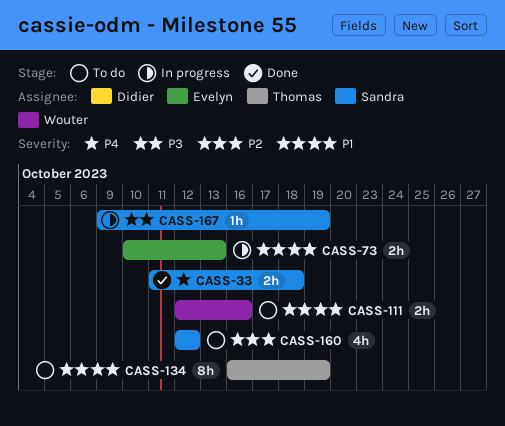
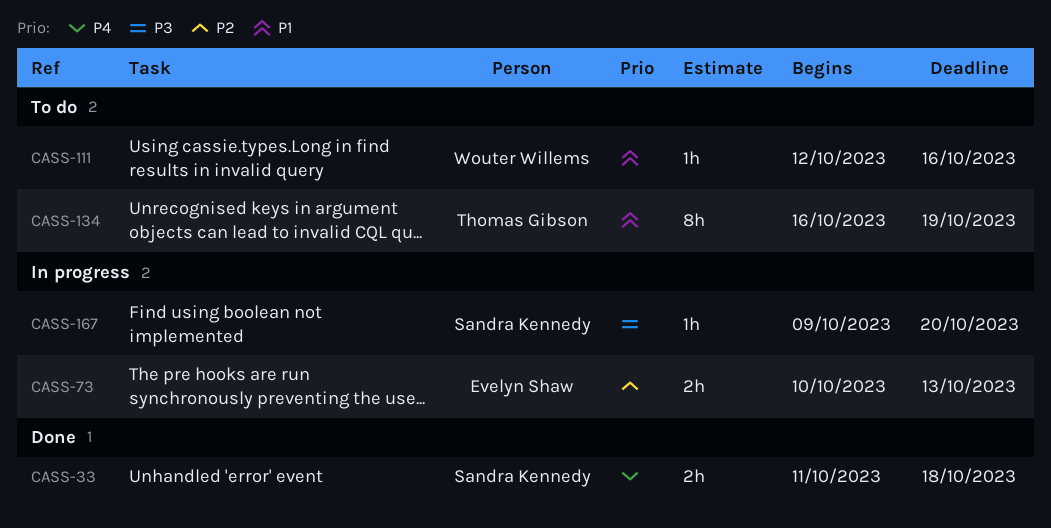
CASS-73, priority: P1 -> P2
CASS-111, estimate: 2h -> 1h
CASS-160: present -> none
CASS-167, due: Oct 19 -> Oct 20

